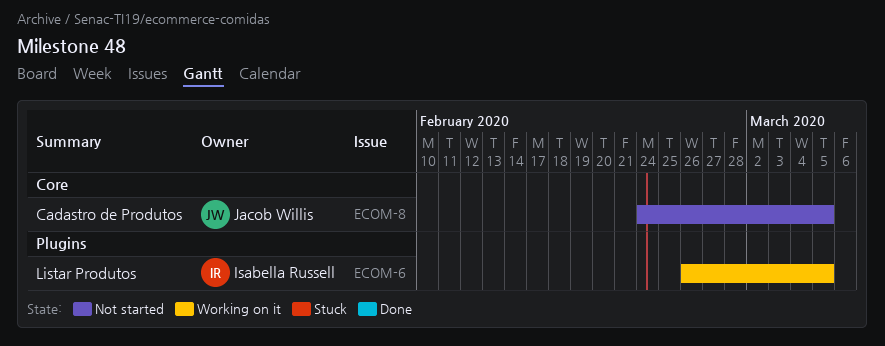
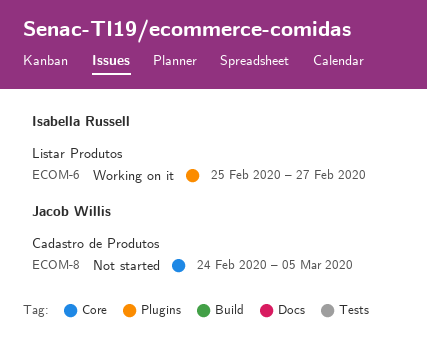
ECOM-6, start: Feb 26 -> Feb 25
ECOM-6, due: Mar 5 -> Feb 27

